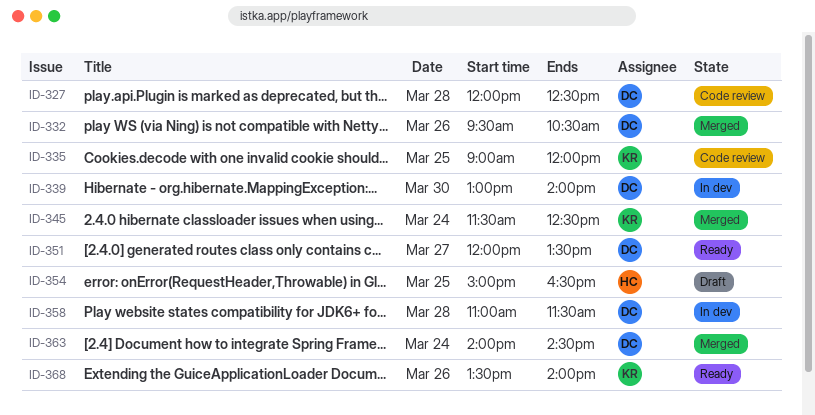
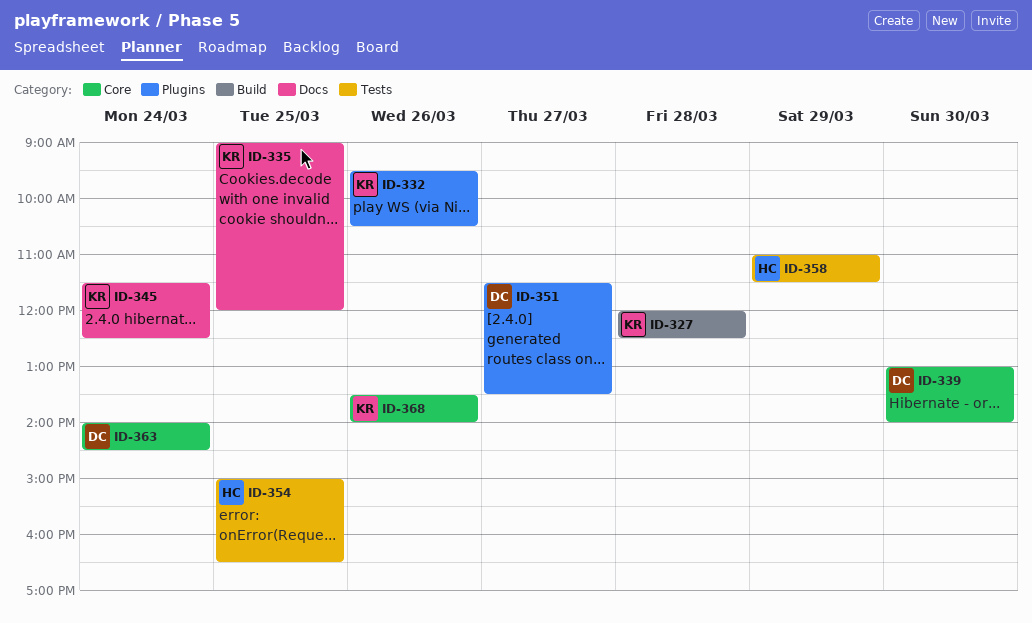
ID-327, owner: DC -> KR
ID-332, owner: DC -> KR
ID-351, begins: 12:00 -> 11:30
ID-358, owner: DC -> HC
ID-358, day: Mar 28 -> Mar 29

